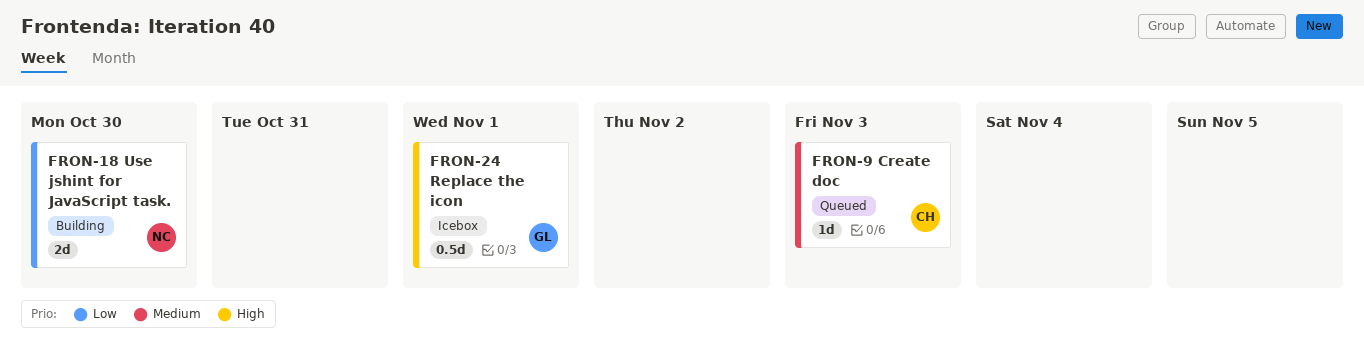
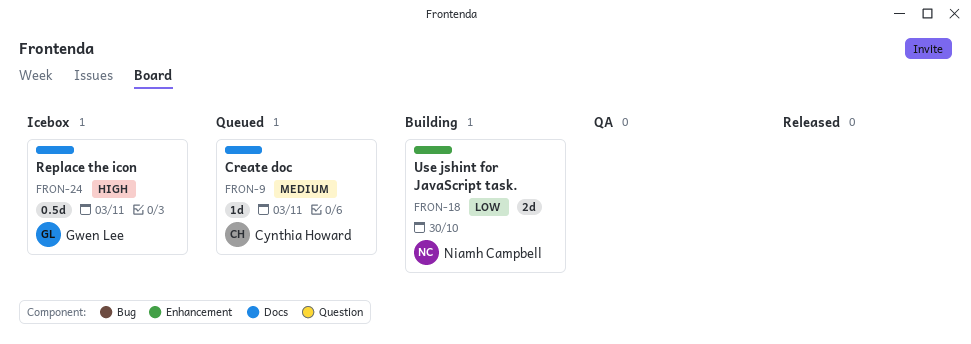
FRON-24, due: Nov 1 -> Nov 3

